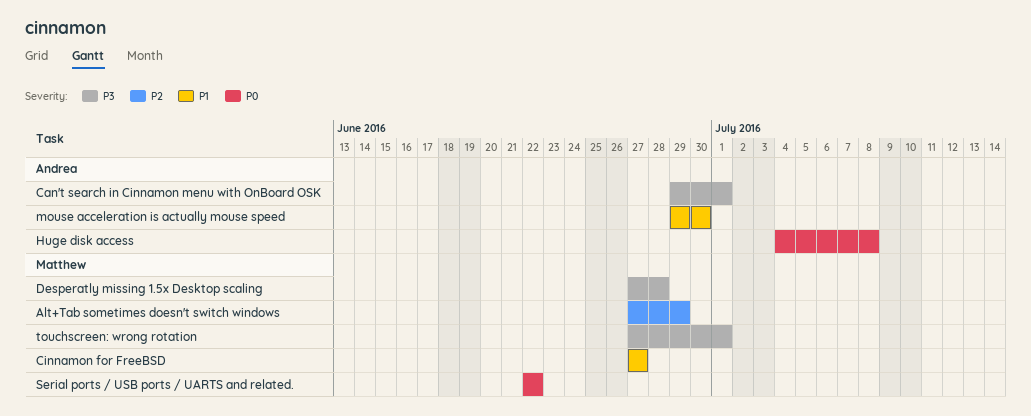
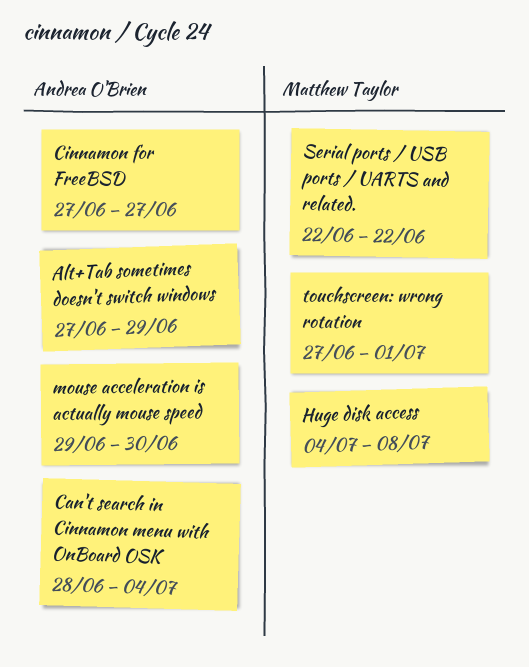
Alt+Tab sometimes doesn't switch windows, owner: Matthew Taylor -> Andrea O'Brien
Can't search in Cinnamon menu with OnBoard OSK, start: Jun 29 -> Jun 28
Can't search in Cinnamon menu with OnBoard OSK, due: Jul 1 -> Jul 4
Cinnamon for FreeBSD, owner: Matthew Taylor -> Andrea O'Brien
Desperatly missing 1.5x Desktop scaling: present -> none
Huge disk access, owner: Andrea O'Brien -> Matthew Taylor

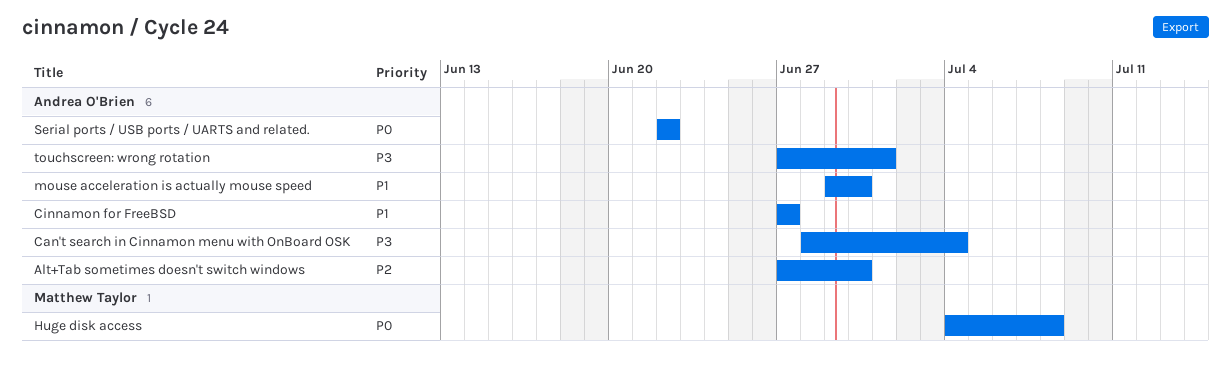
Alt+Tab sometimes doesn't switch windows, due: Jun 29 -> Jun 30
Serial ports / USB ports / UARTS and related., owner: Matthew Taylor -> Andrea O'Brien
touchscreen: wrong rotation, owner: Matthew Taylor -> Andrea O'Brien

